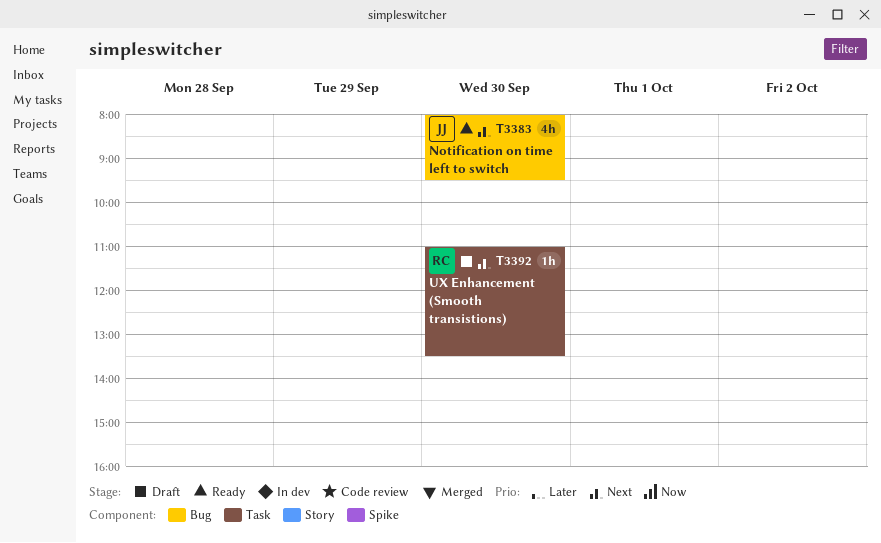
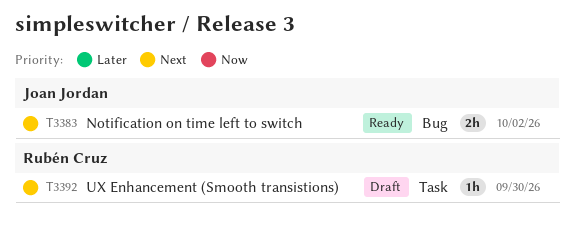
T3383, estimate: 4h -> 2h
T3383, day: Sep 30 -> Oct 2

